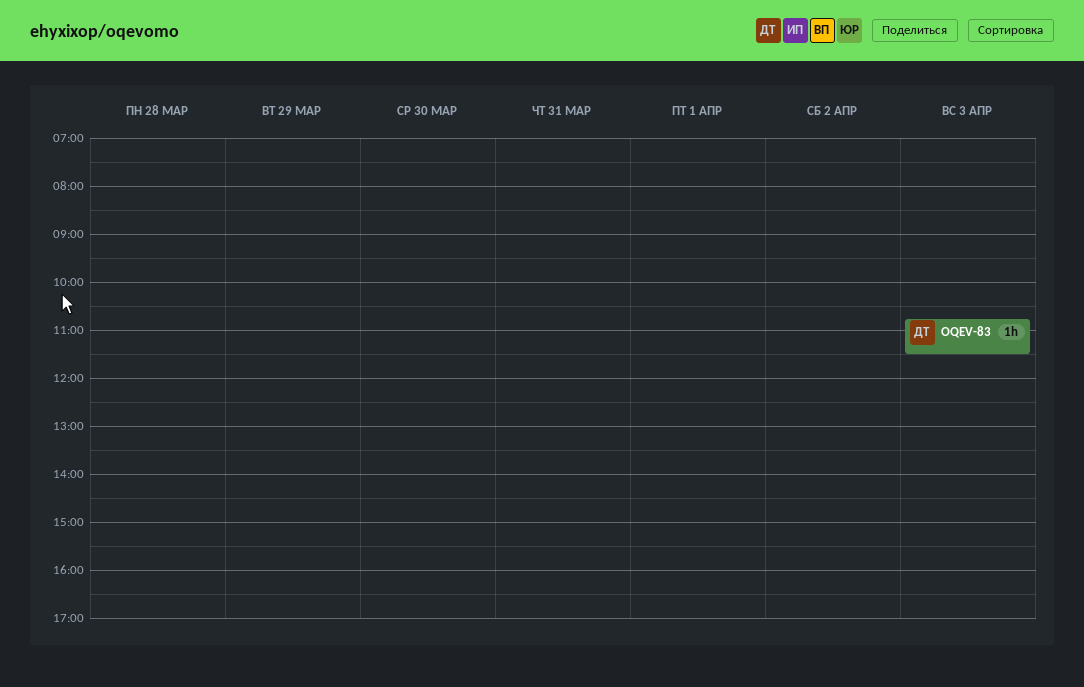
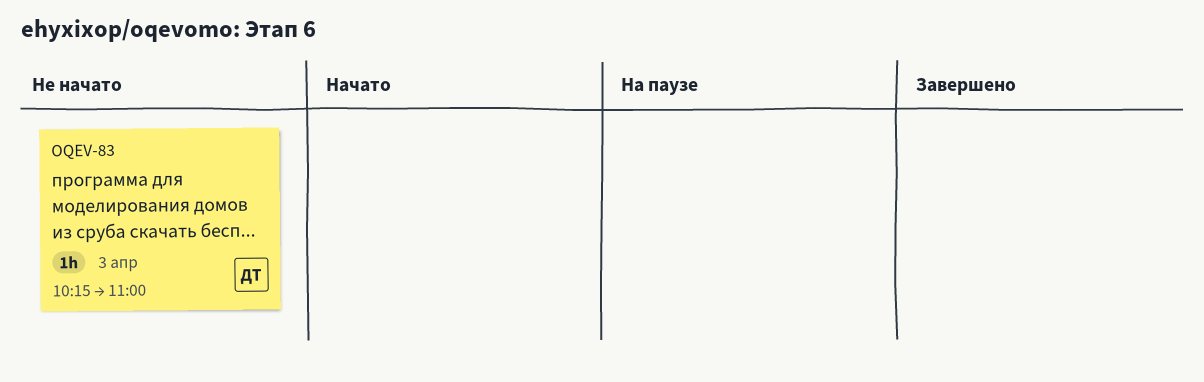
OQEV-83, begins: 10:45 -> 10:15
OQEV-83, ends: 11:30 -> 11:00

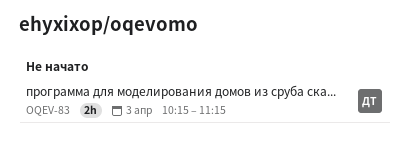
OQEV-83, estimate: 1h -> 2h
OQEV-83, ends: 11:00 -> 11:15

